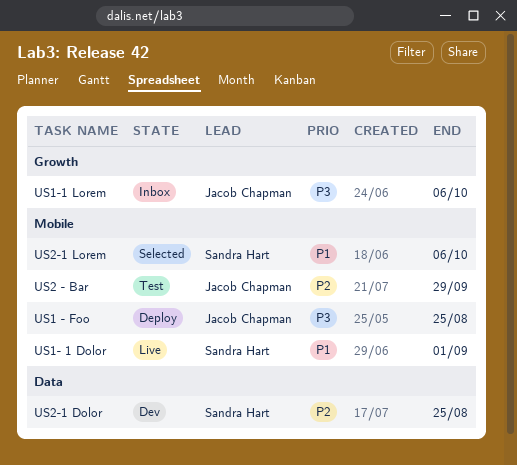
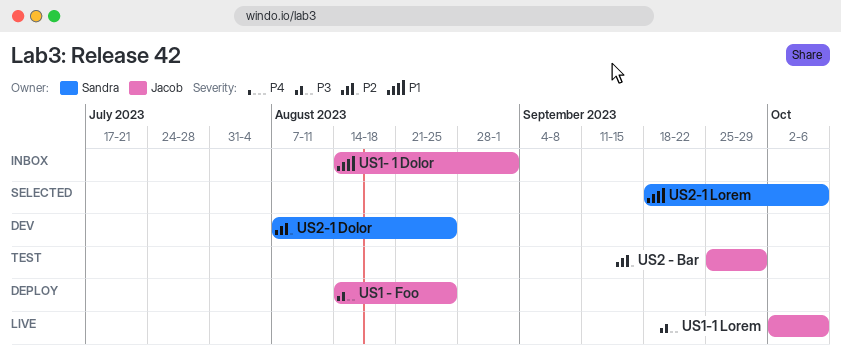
US1- 1 Dolor, status: Live -> Inbox
US1- 1 Dolor, owner: Sandra Hart -> Jacob Chapman
US1-1 Lorem, status: Inbox -> Live

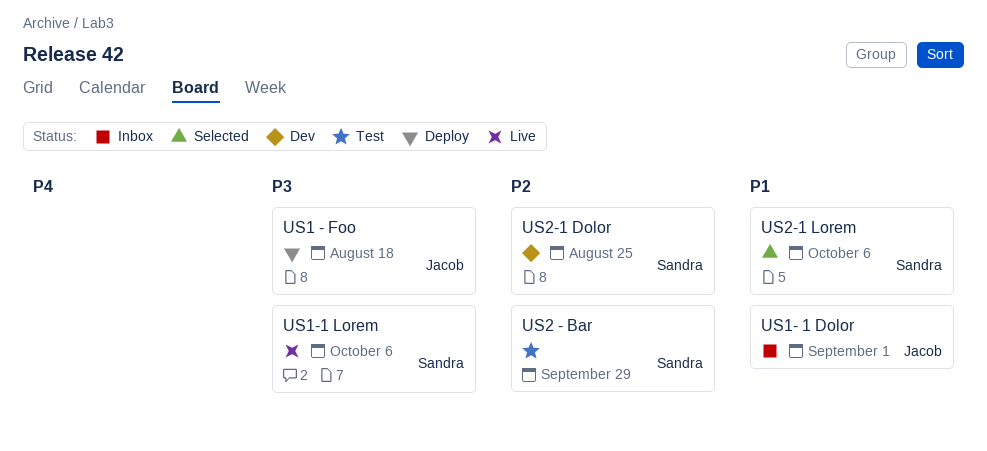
US1 - Foo, due: Aug 25 -> Aug 18
US1-1 Lorem, owner: Jacob -> Sandra
US2 - Bar, owner: Jacob -> Sandra

